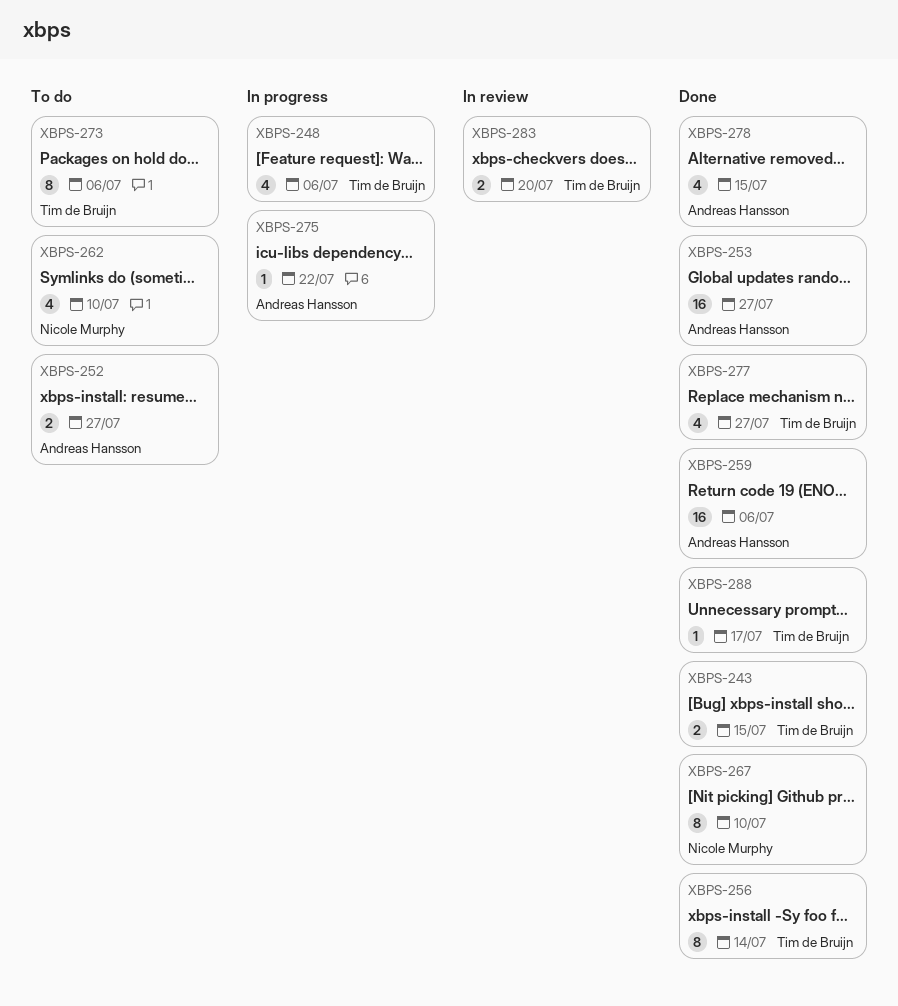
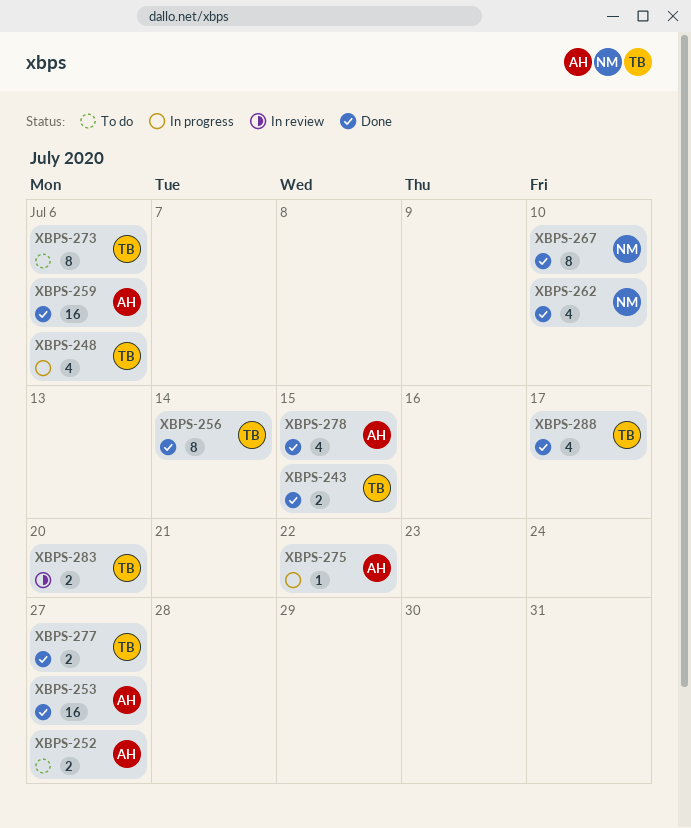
XBPS-262, status: To do -> Done
XBPS-277, estimate: 4 -> 2
XBPS-288, estimate: 1 -> 4

